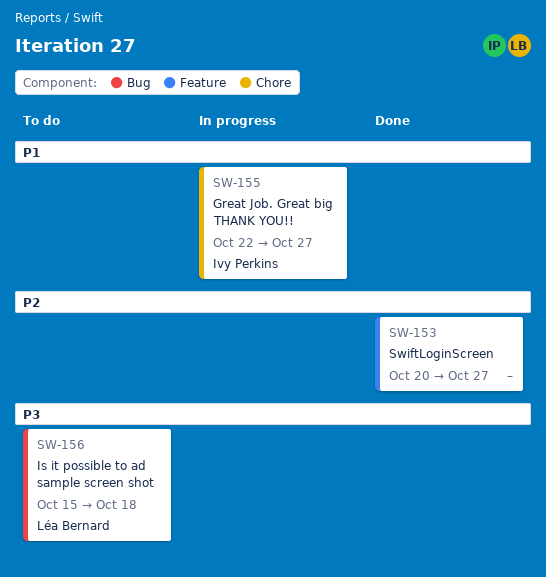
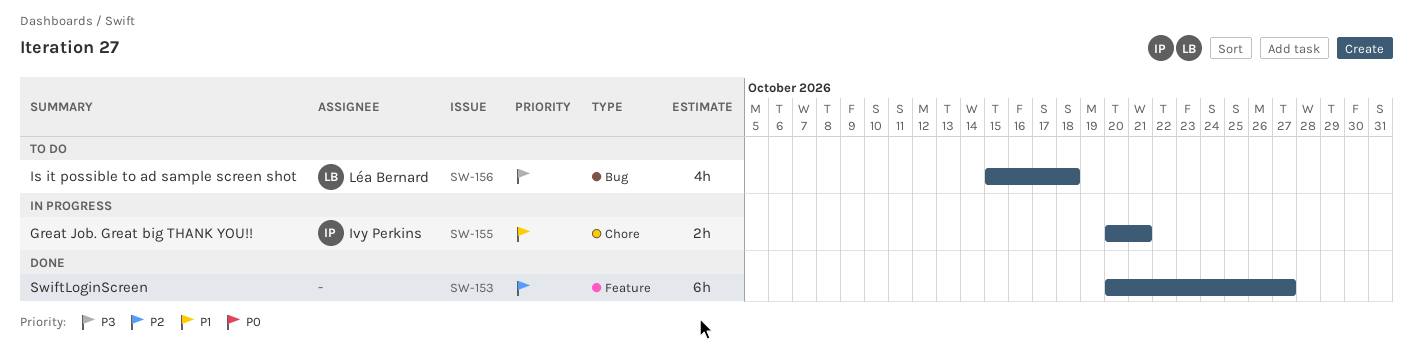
SW-155, start: Oct 22 -> Oct 20
SW-155, due: Oct 27 -> Oct 21

